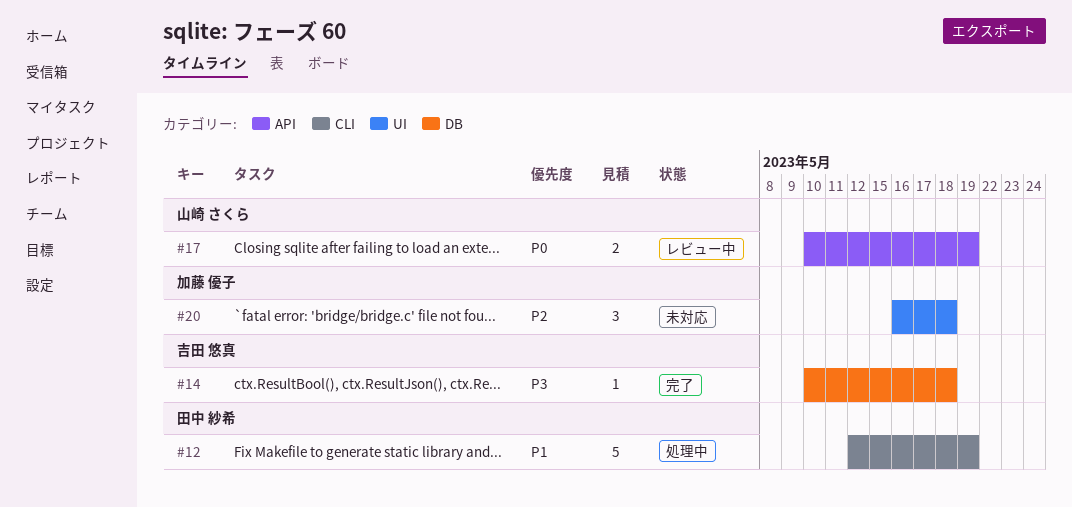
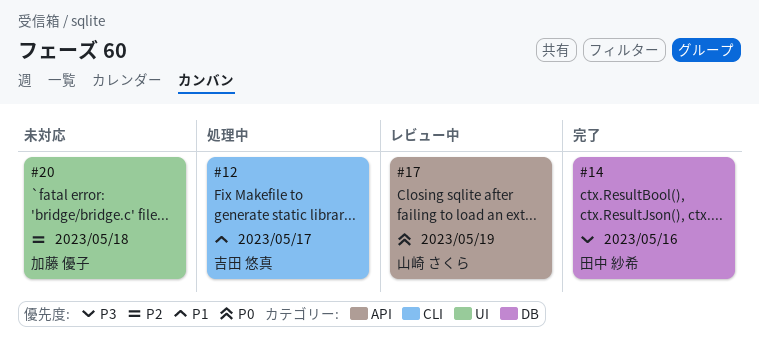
#12, owner: 田中 紗希 -> 吉田 悠真
#12, due: May 19 -> May 17
#14, owner: 吉田 悠真 -> 田中 紗希
#14, due: May 18 -> May 16

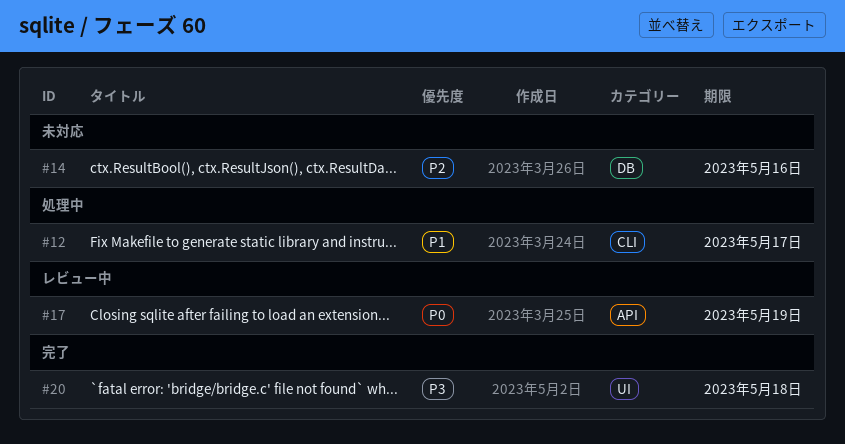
#14, status: 完了 -> 未対応
#14, priority: P3 -> P2
#20, status: 未対応 -> 完了
#20, priority: P2 -> P3

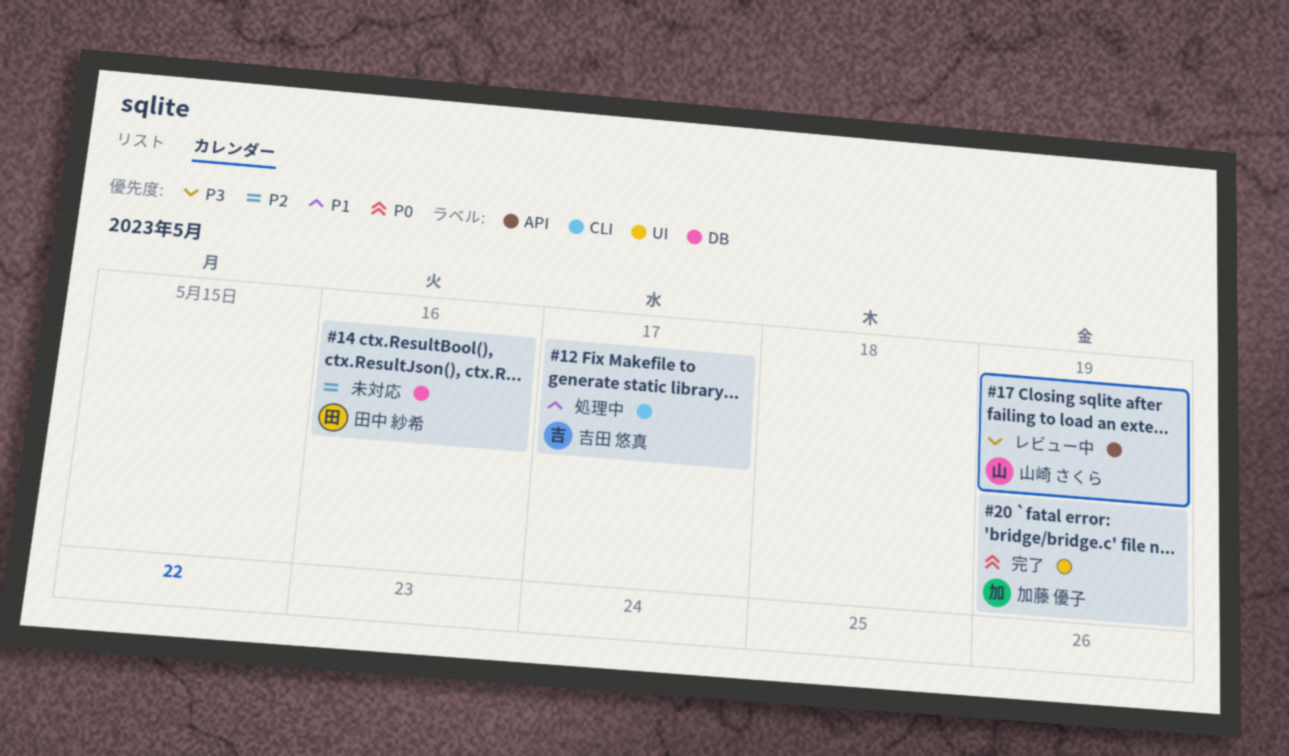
#17, priority: P0 -> P3
#20, priority: P3 -> P0
#20, due: May 18 -> May 19

